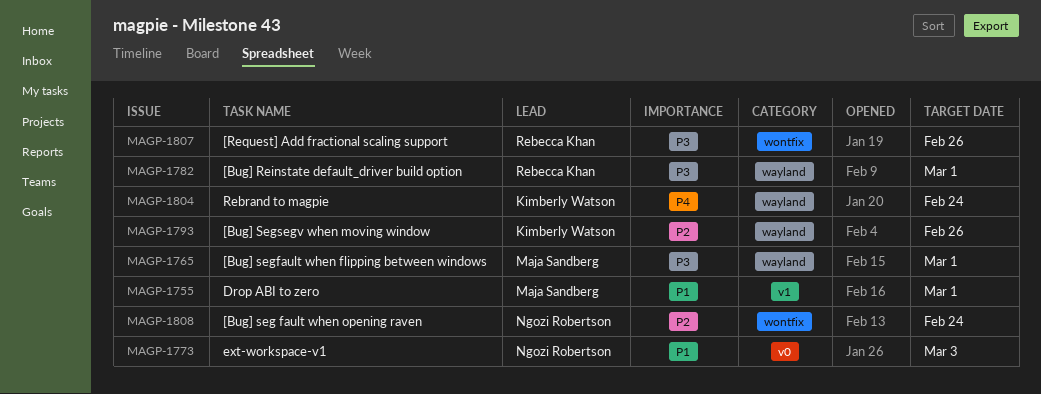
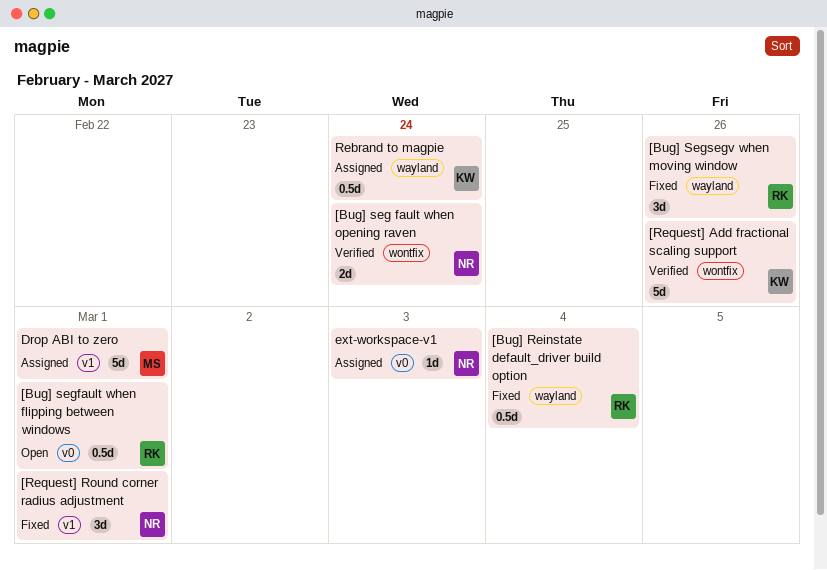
[Bug] Reinstate default_driver build option, due: Mar 1 -> Mar 4
[Bug] segfault when flipping between windows, owner: Maja Sandberg -> Rebecca Khan
[Bug] segfault when flipping between windows, label: wayland -> v0
[Bug] Segsegv when moving window, owner: Kimberly Watson -> Rebecca Khan
[Request] Add fractional scaling support, owner: Rebecca Khan -> Kimberly Watson
[Request] Round corner radius adjustment: none -> present

